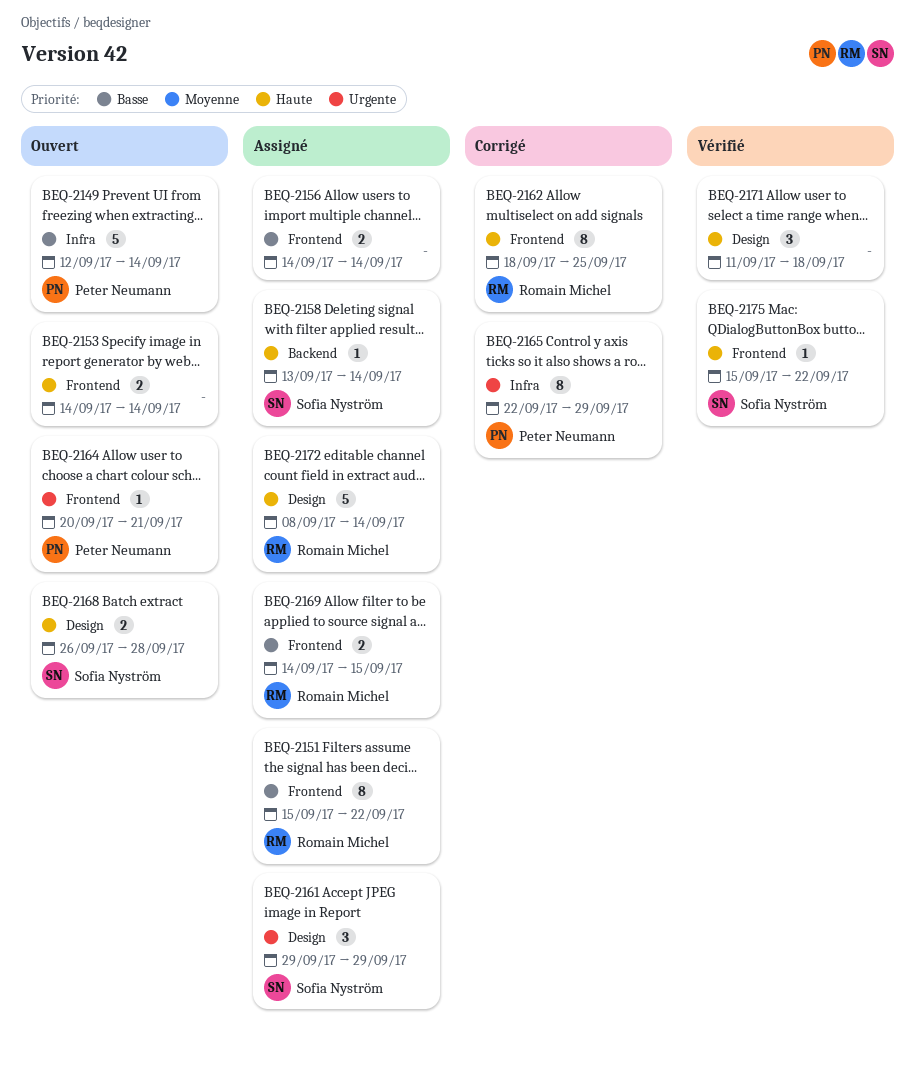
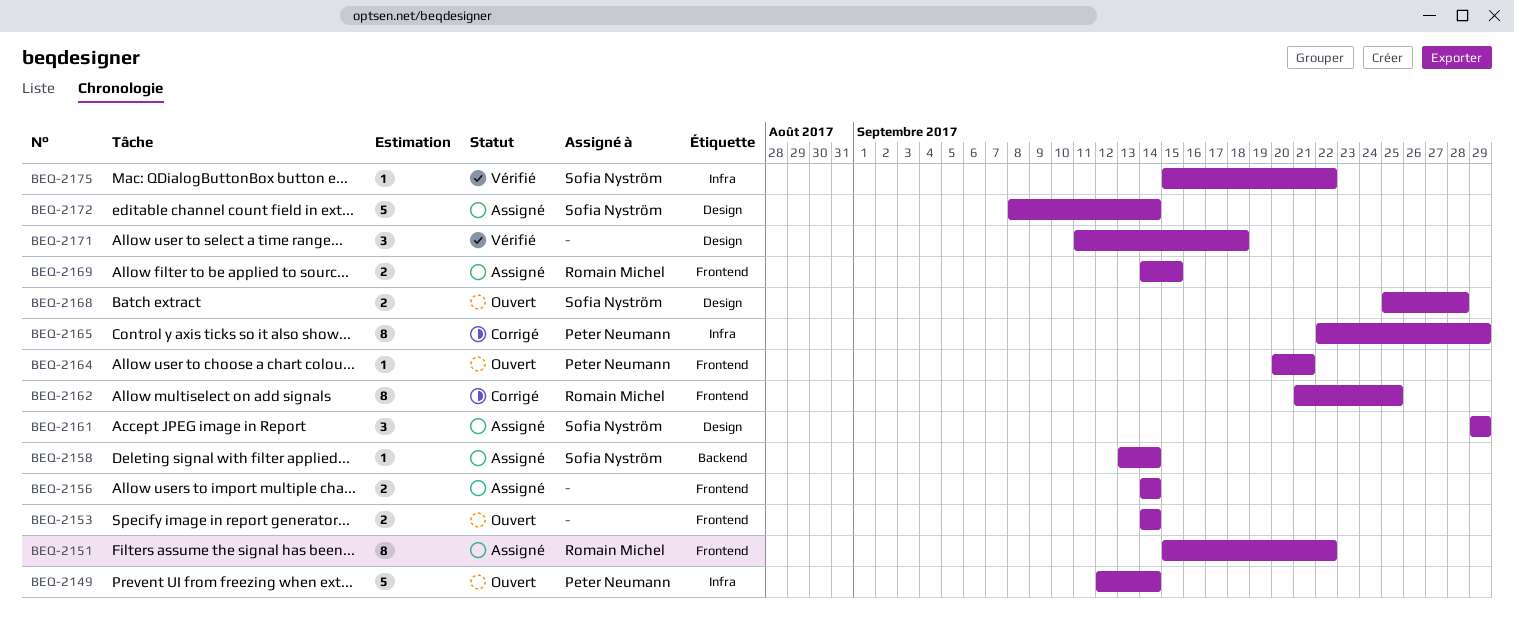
BEQ-2162, start: Sep 18 -> Sep 21
BEQ-2168, start: Sep 26 -> Sep 25
BEQ-2172, owner: Romain Michel -> Sofia Nyström
BEQ-2175, label: Frontend -> Infra

